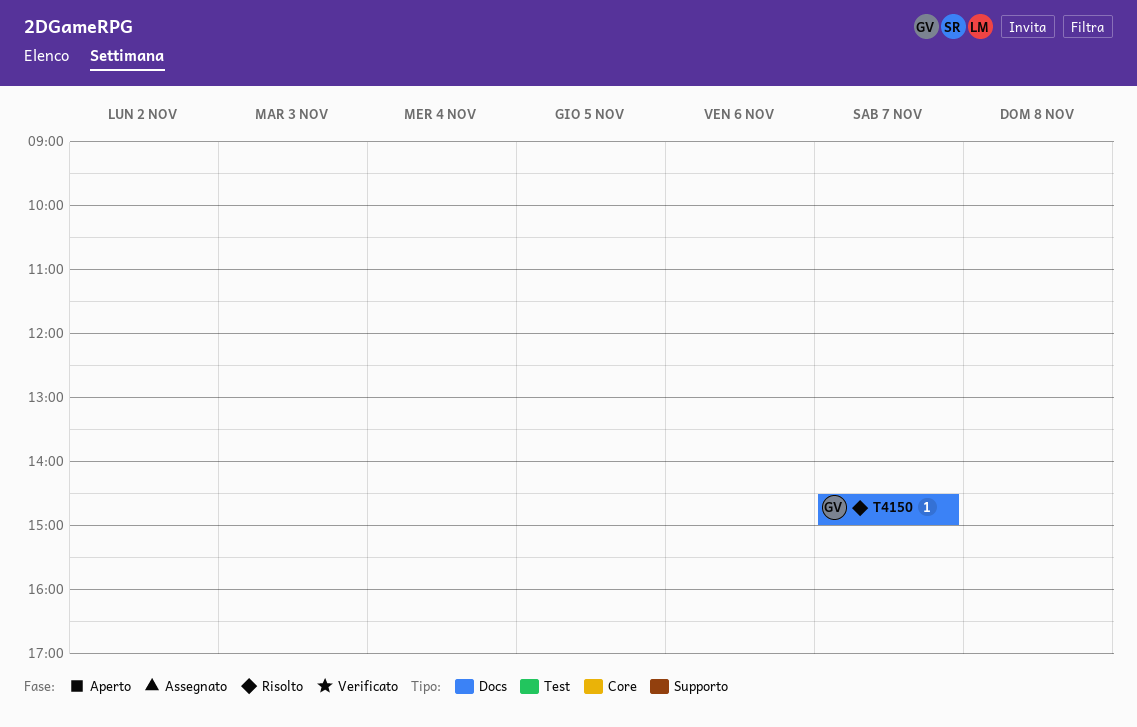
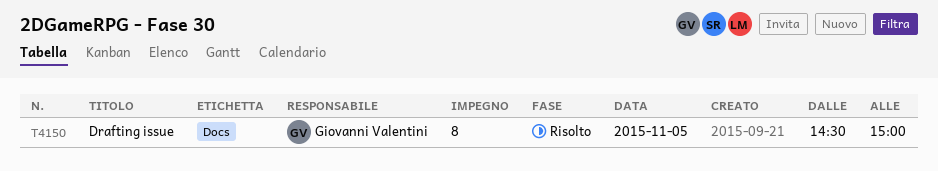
T4150, estimate: 1 -> 8
T4150, day: Nov 7 -> Nov 5

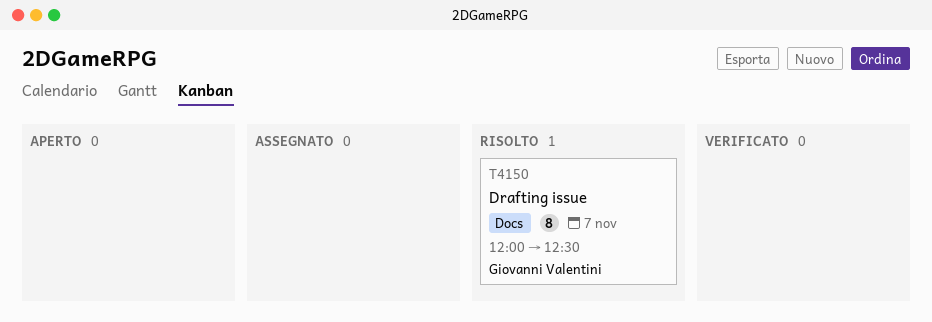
T4150, day: Nov 5 -> Nov 7
T4150, begins: 14:30 -> 12:00
T4150, ends: 15:00 -> 12:30

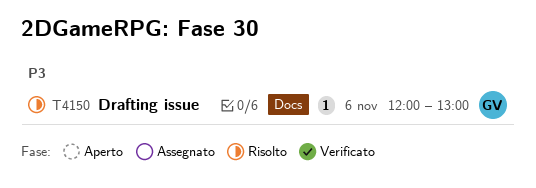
T4150, estimate: 8 -> 1
T4150, day: Nov 7 -> Nov 6
T4150, ends: 12:30 -> 13:00

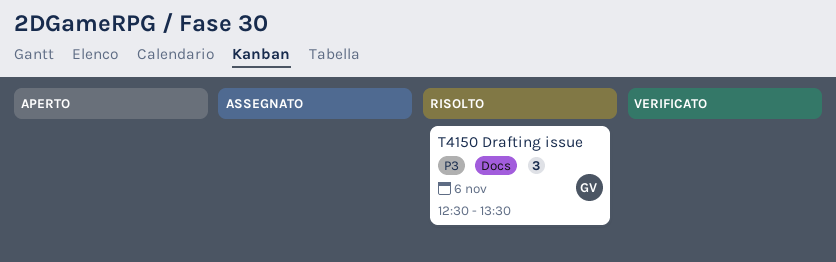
T4150, estimate: 1 -> 3
T4150, begins: 12:00 -> 12:30
T4150, ends: 13:00 -> 13:30

